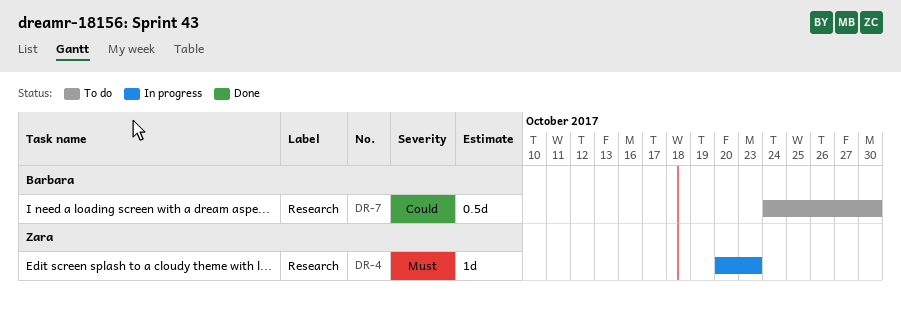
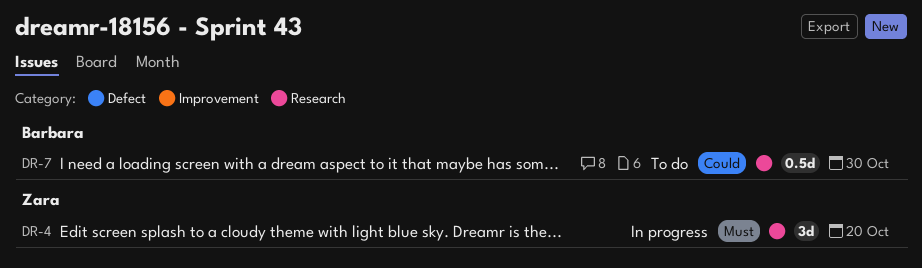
DR-4, estimate: 1d -> 3d
DR-4, due: Oct 23 -> Oct 20

